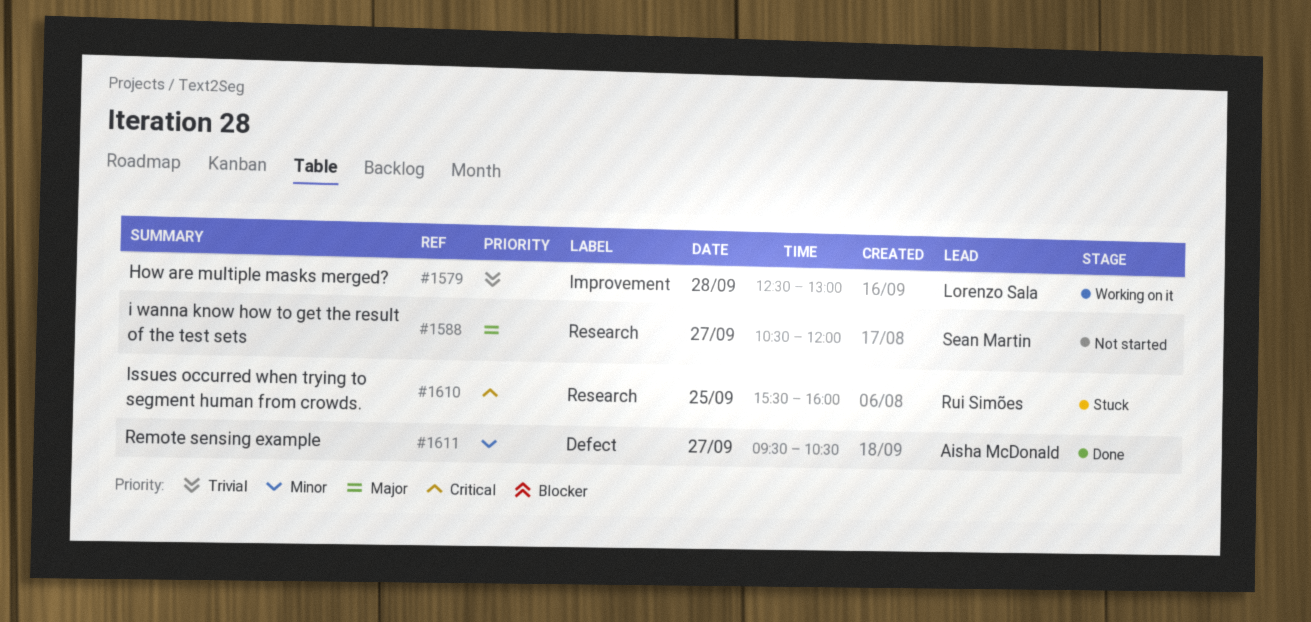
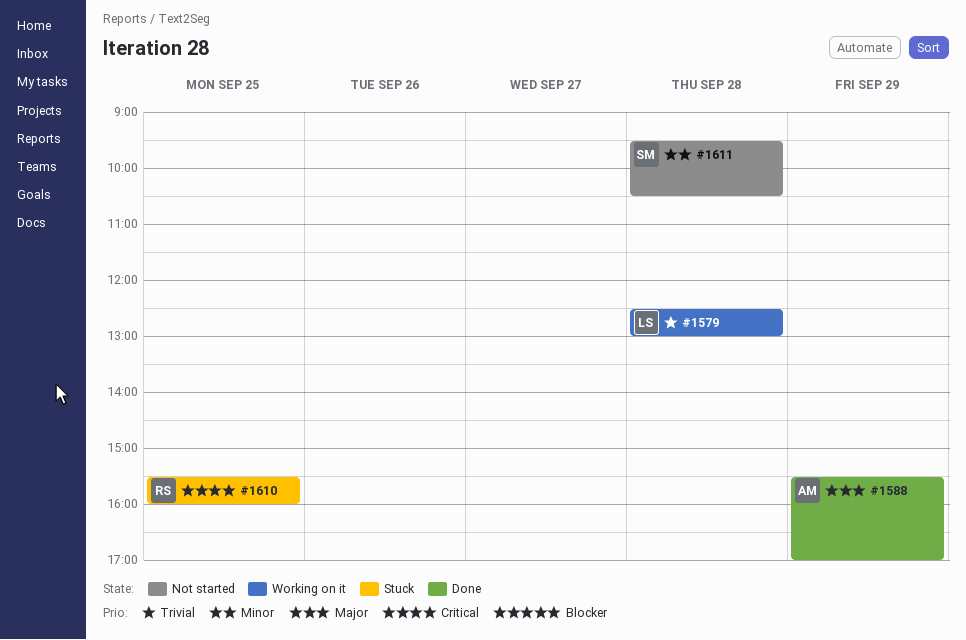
#1588, status: Not started -> Done
#1588, owner: Sean Martin -> Aisha McDonald
#1588, day: Sep 27 -> Sep 29
#1588, begins: 10:30 -> 15:30
#1588, ends: 12:00 -> 17:00
#1611, status: Done -> Not started
#1611, owner: Aisha McDonald -> Sean Martin
#1611, day: Sep 27 -> Sep 28

